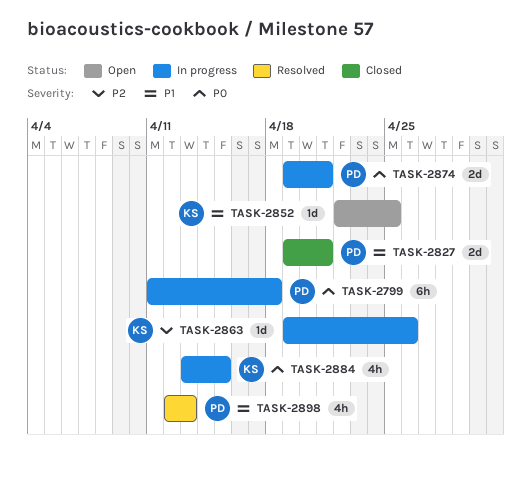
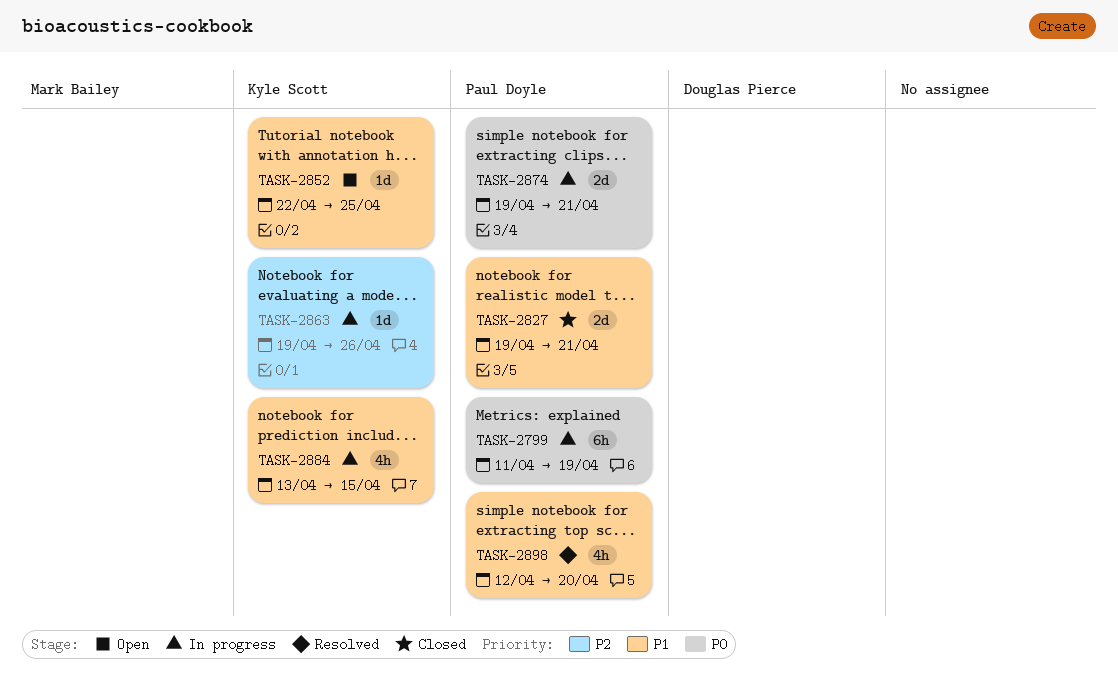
TASK-2799, due: Apr 18 -> Apr 19
TASK-2884, priority: P0 -> P1
TASK-2898, due: Apr 13 -> Apr 20

